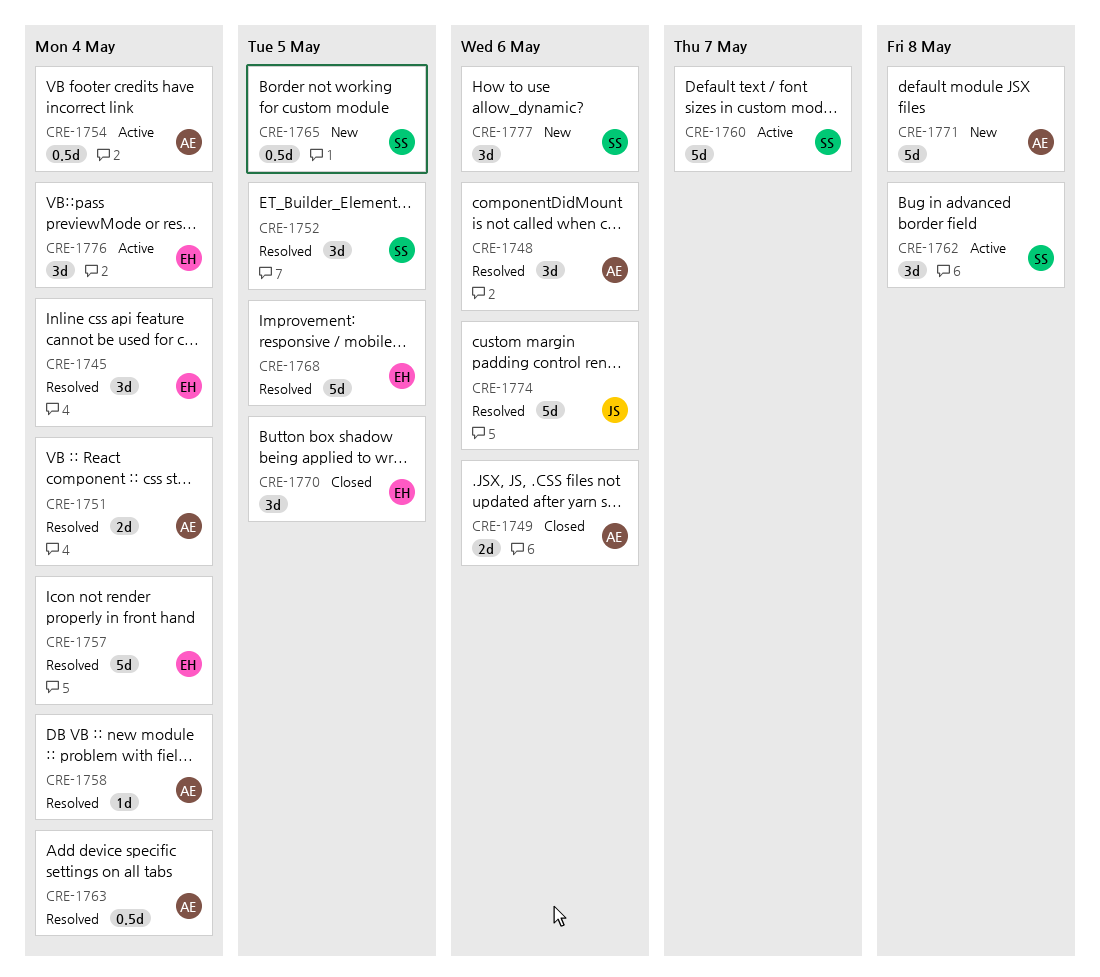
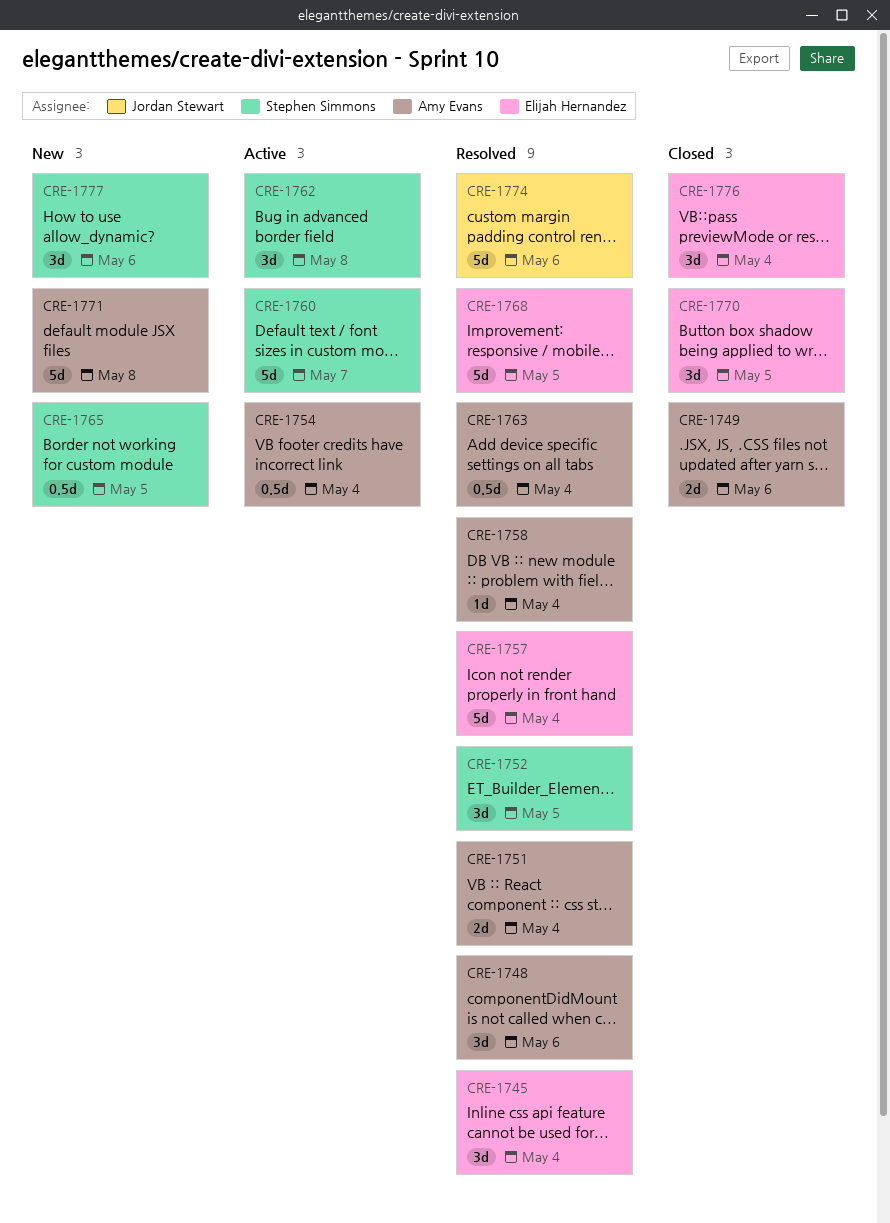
CRE-1776, status: Active -> Closed

